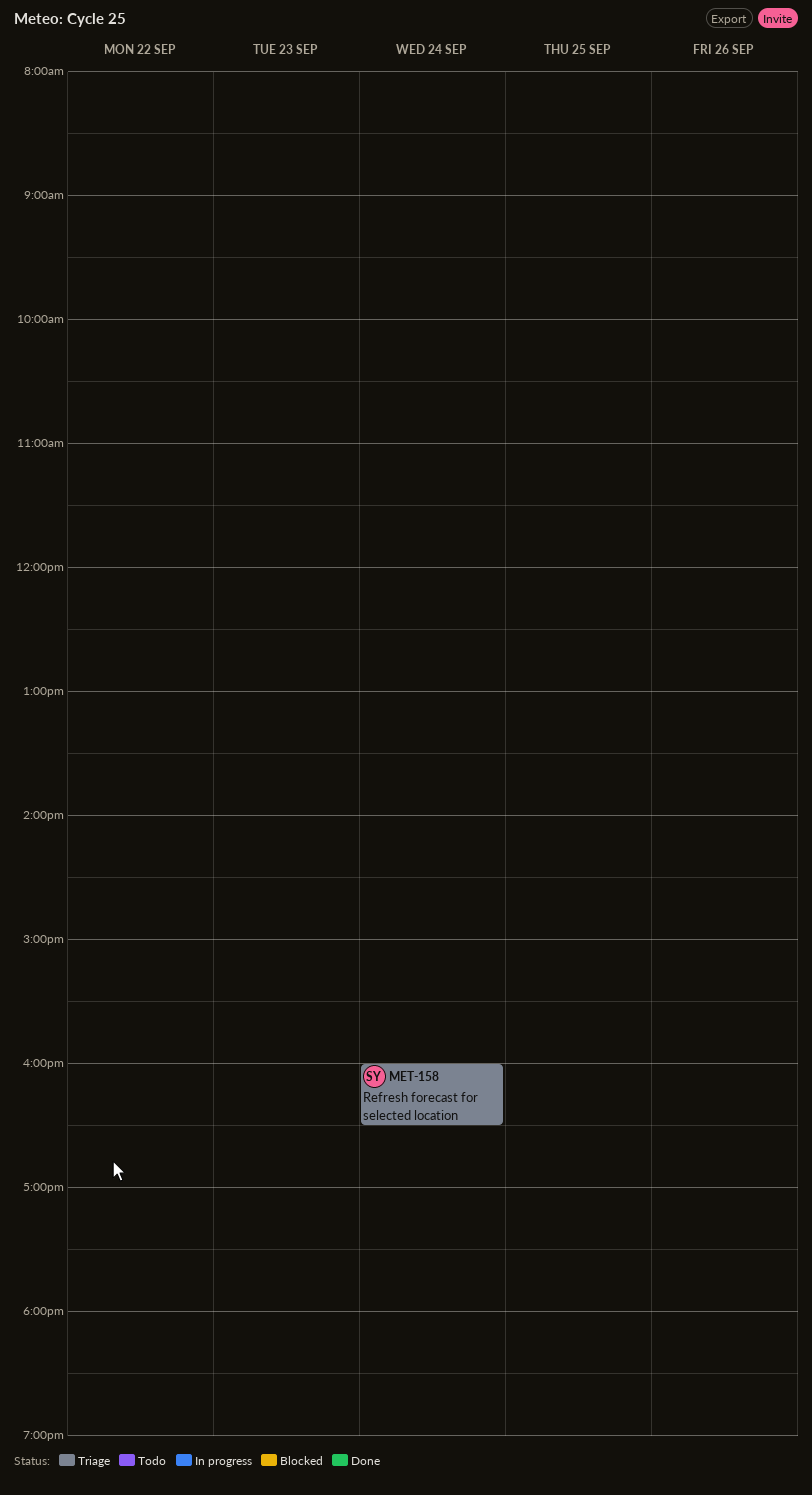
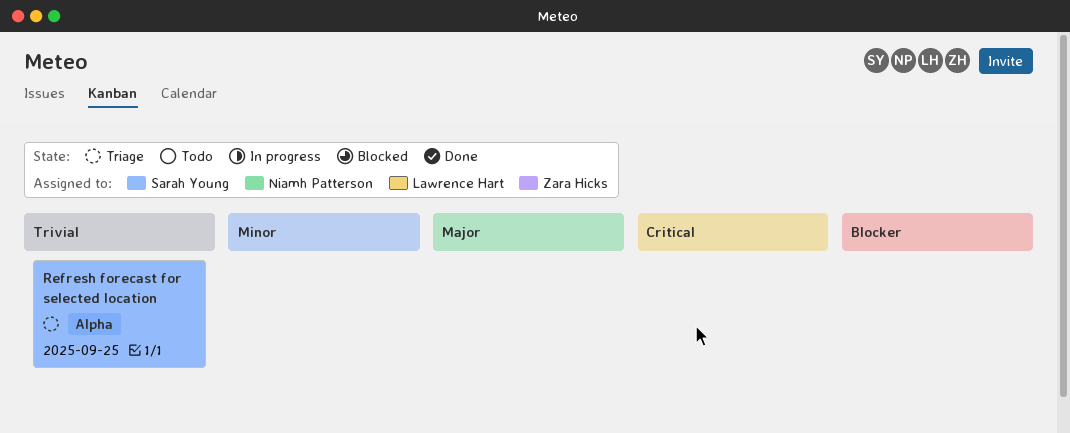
Refresh forecast for selected location, day: Sep 24 -> Sep 25

